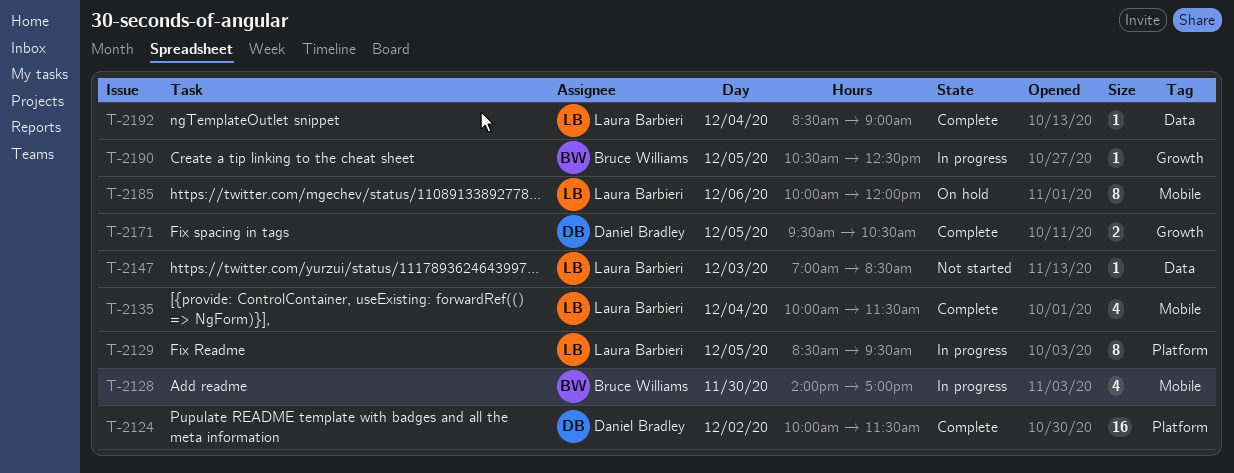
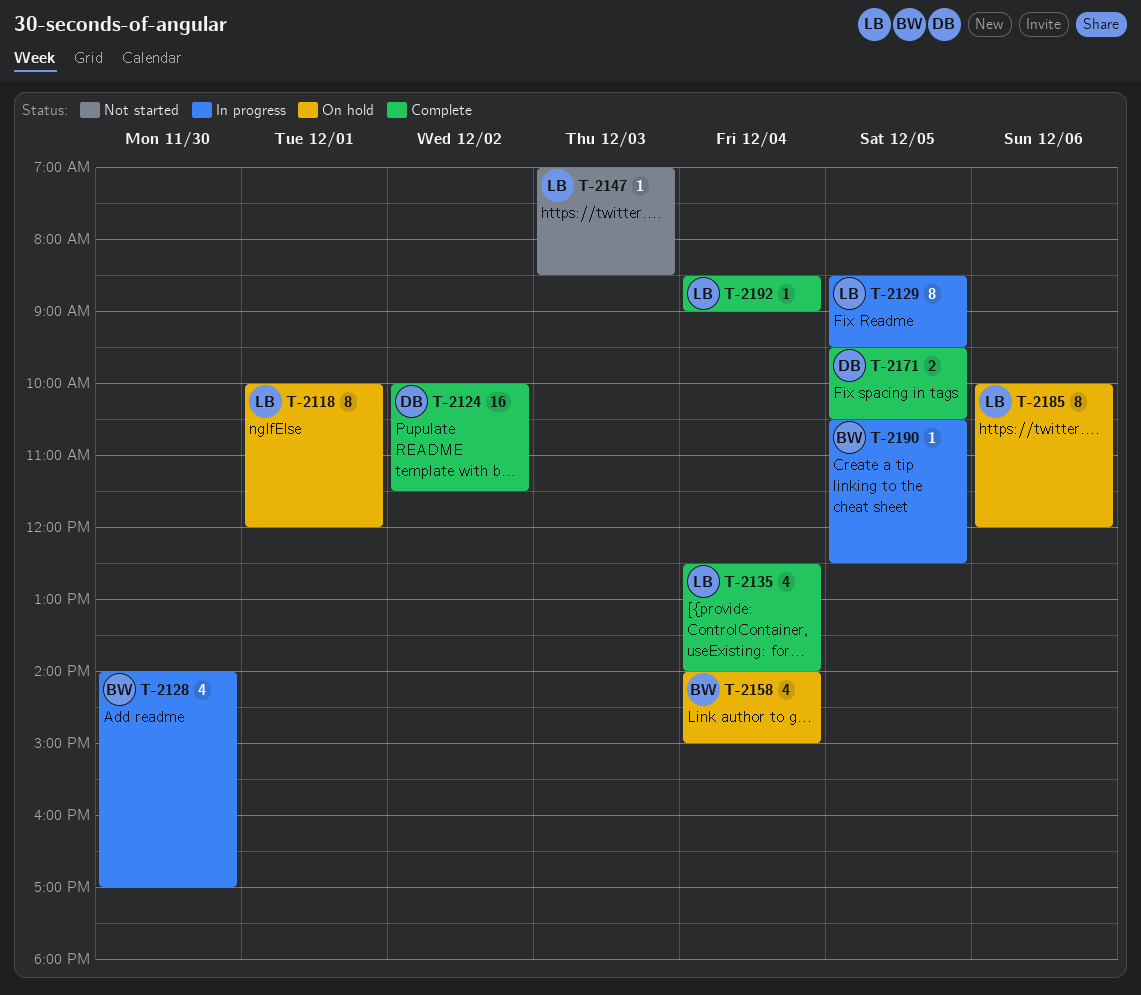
T-2118: none -> present
T-2135, begins: 10:00 -> 12:30
T-2135, ends: 11:30 -> 14:00
T-2158: none -> present

